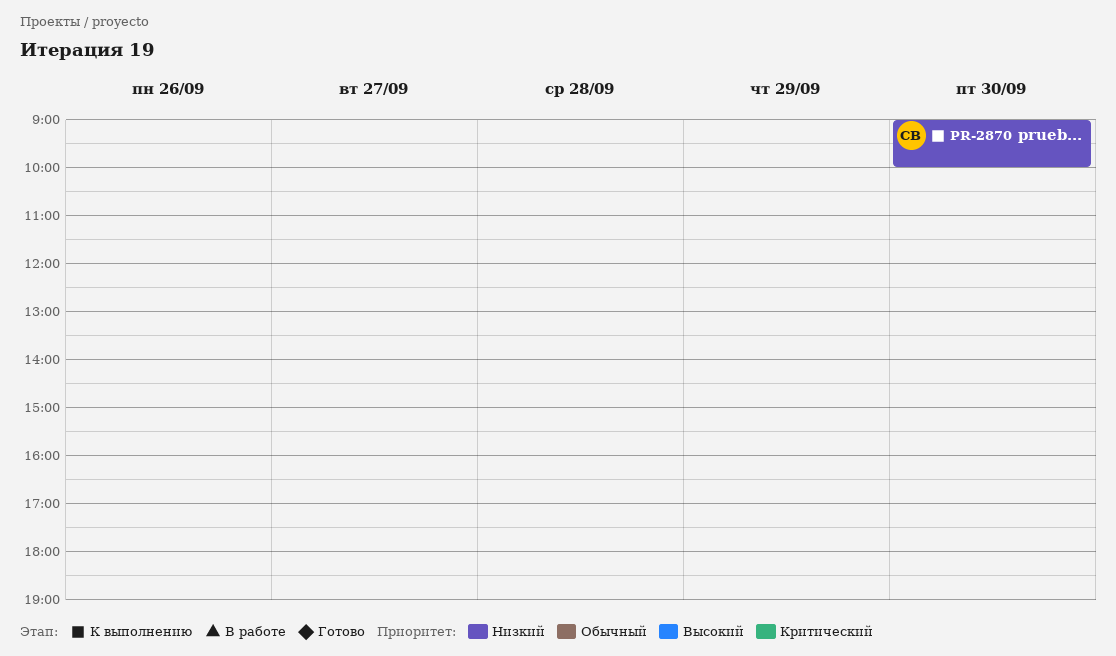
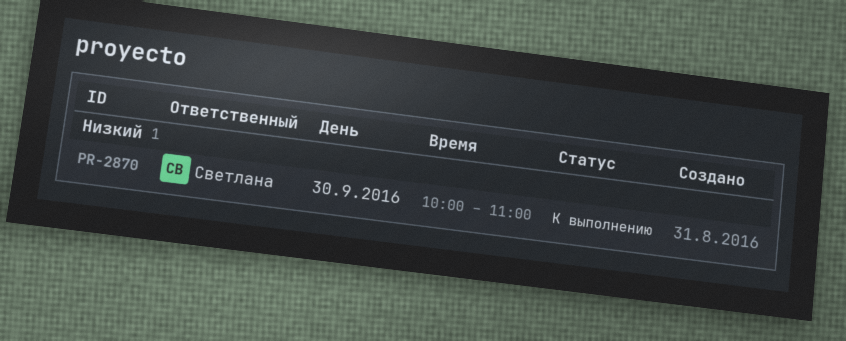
PR-2870, begins: 09:00 -> 10:00
PR-2870, ends: 10:00 -> 11:00

